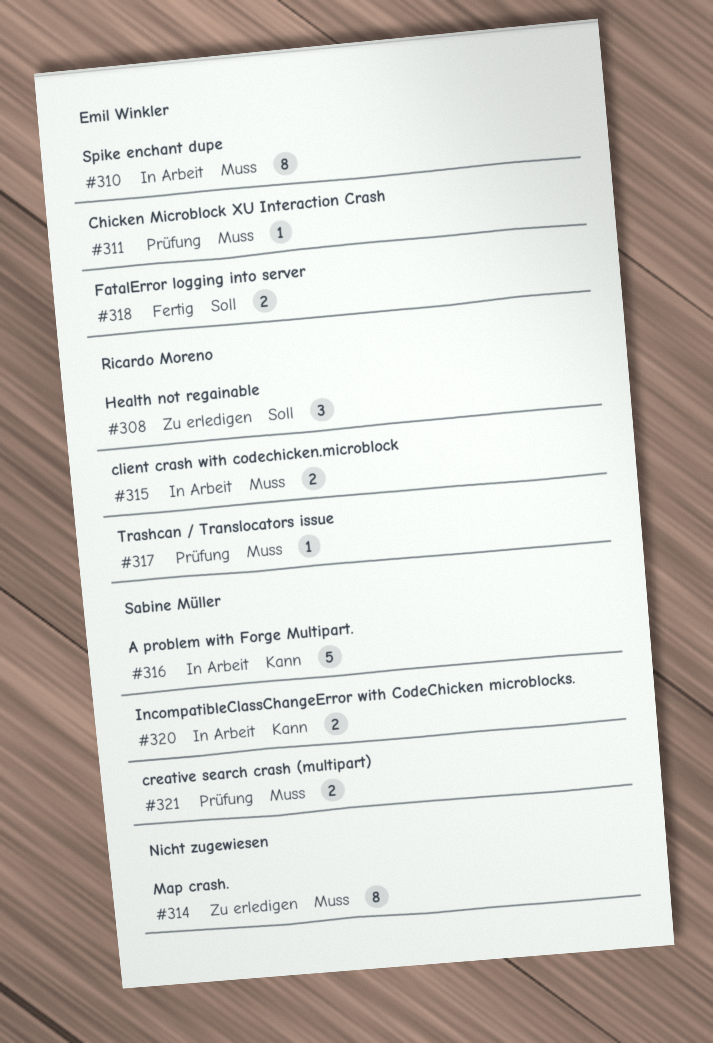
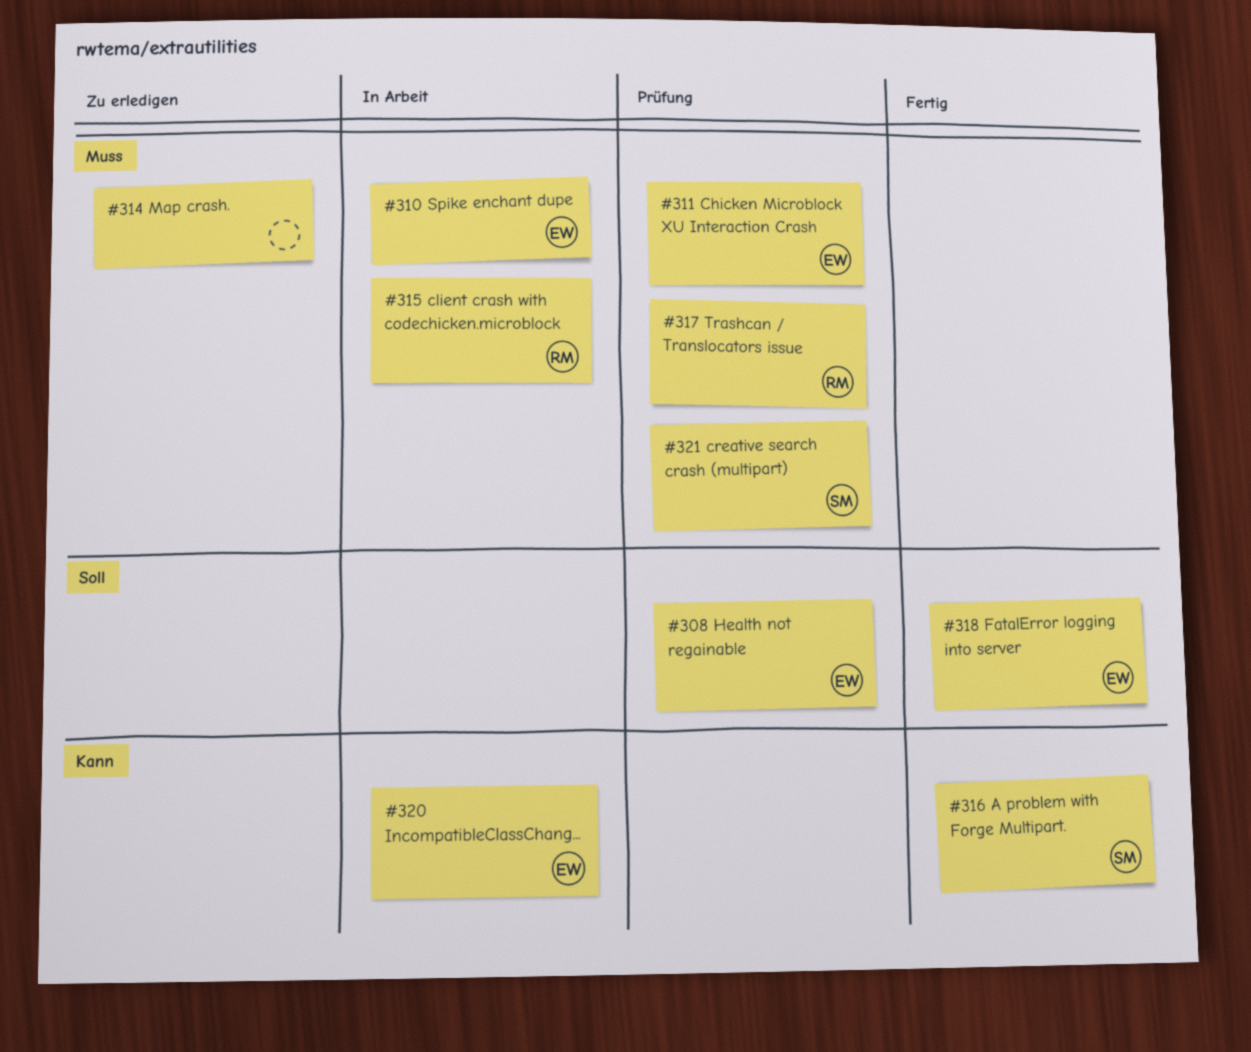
#308, status: Zu erledigen -> Prüfung
#308, owner: Ricardo Moreno -> Emil Winkler
#316, status: In Arbeit -> Fertig
#320, owner: Sabine Müller -> Emil Winkler

